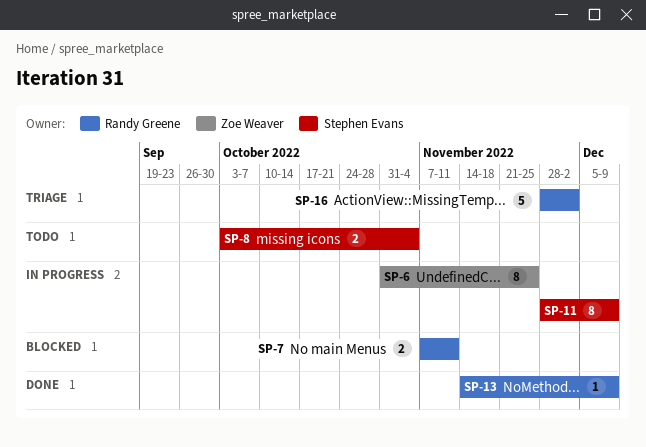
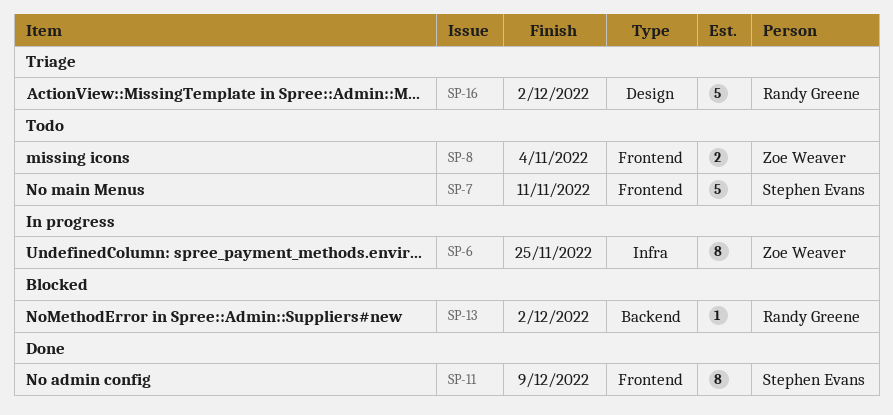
SP-7, status: Blocked -> Todo
SP-7, owner: Randy Greene -> Stephen Evans
SP-7, estimate: 2 -> 5
SP-8, owner: Stephen Evans -> Zoe Weaver
SP-11, status: In progress -> Done
SP-13, status: Done -> Blocked
SP-13, due: Dec 9 -> Dec 2

